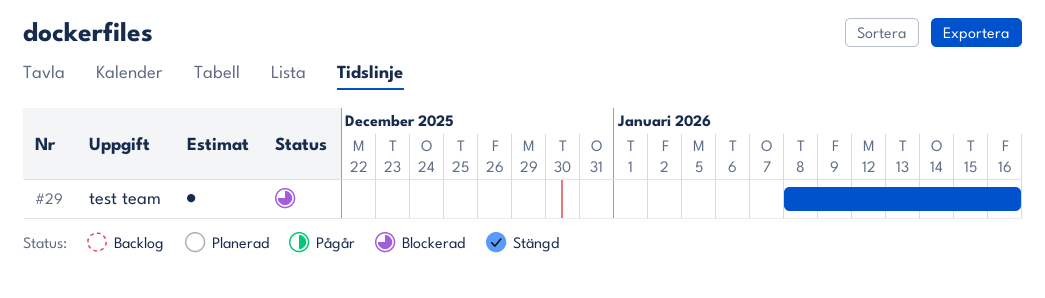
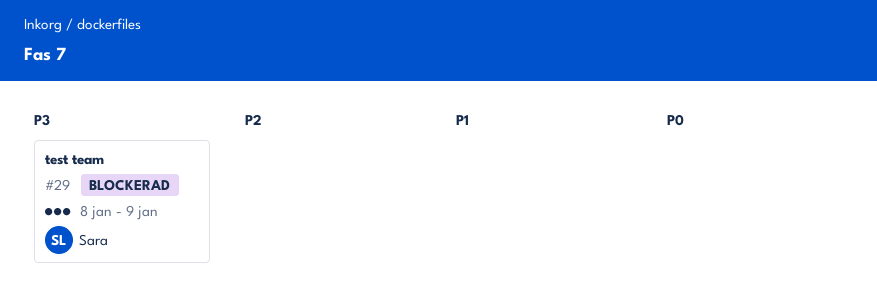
#29, estimate: 1 -> 3
#29, due: Jan 16 -> Jan 9

